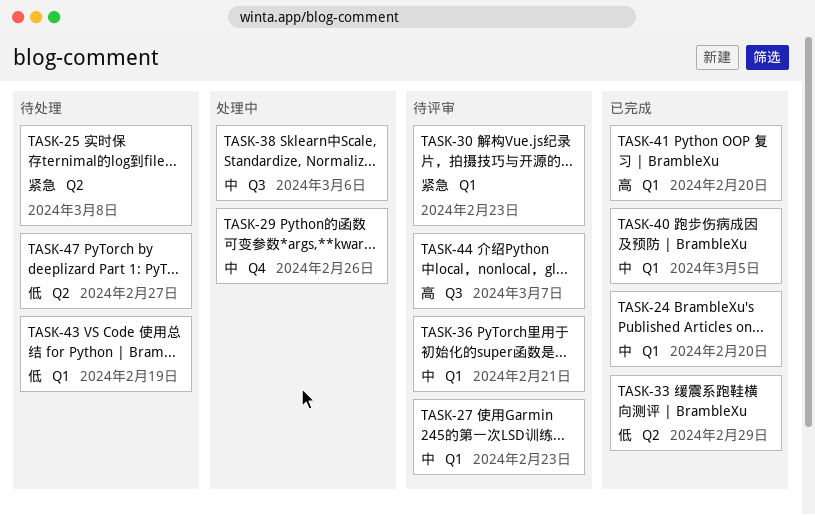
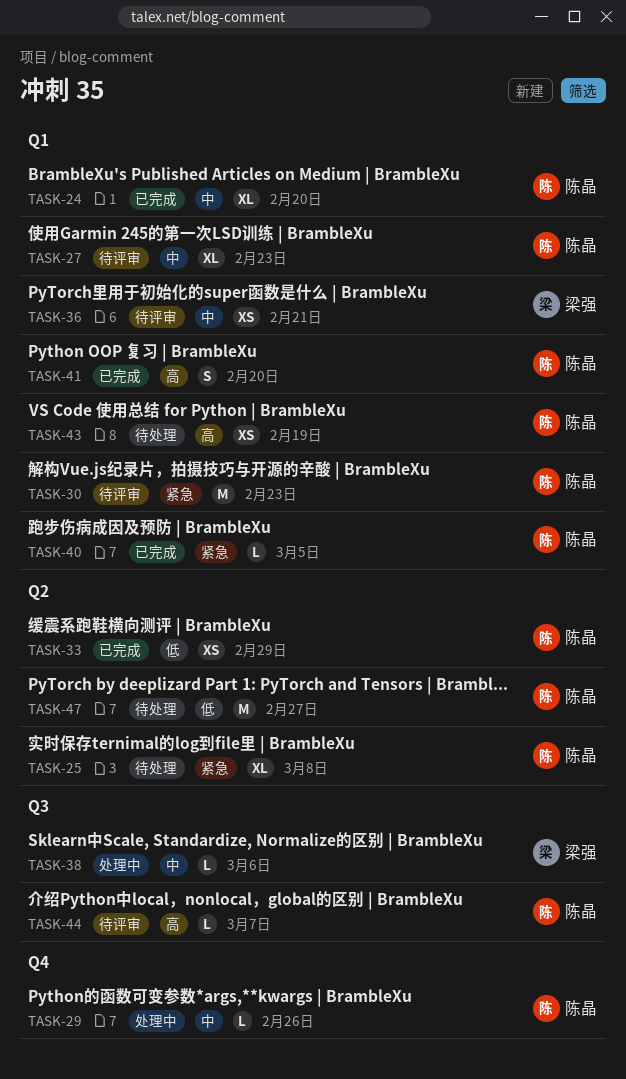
TASK-40, priority: 中 -> 紧急
TASK-43, priority: 低 -> 高

